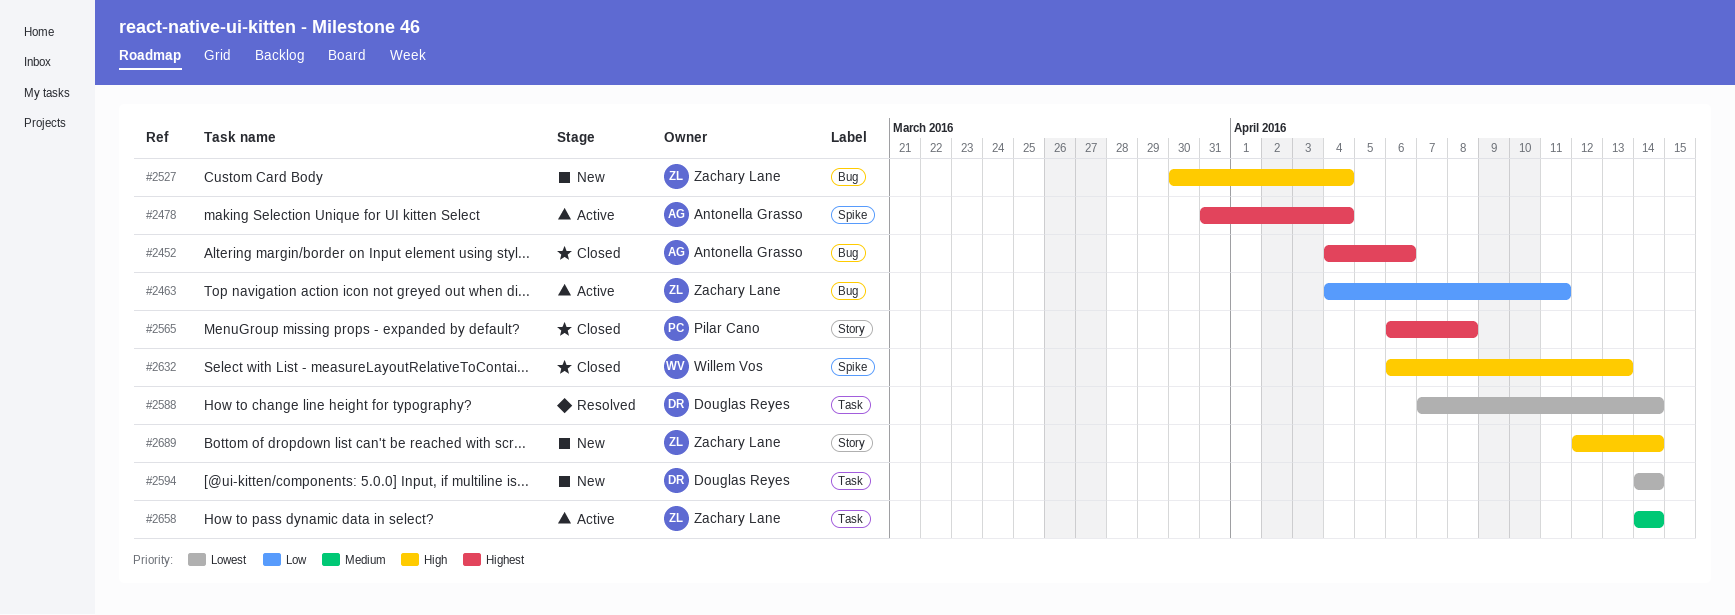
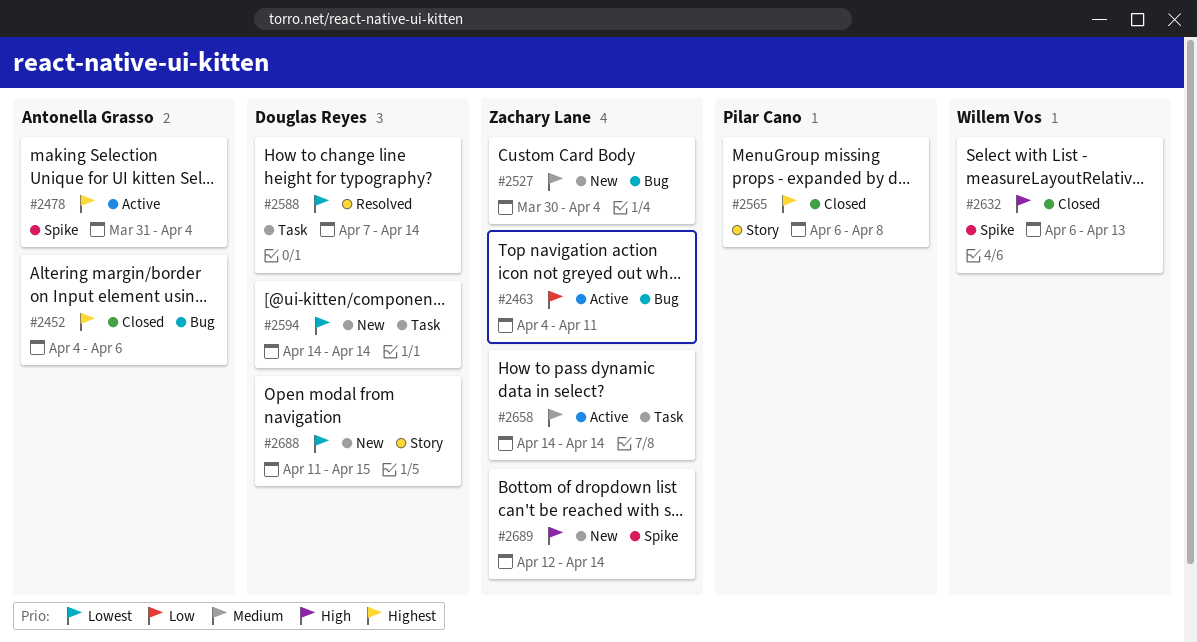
#2527, priority: High -> Medium
#2688: none -> present
#2689, label: Story -> Spike

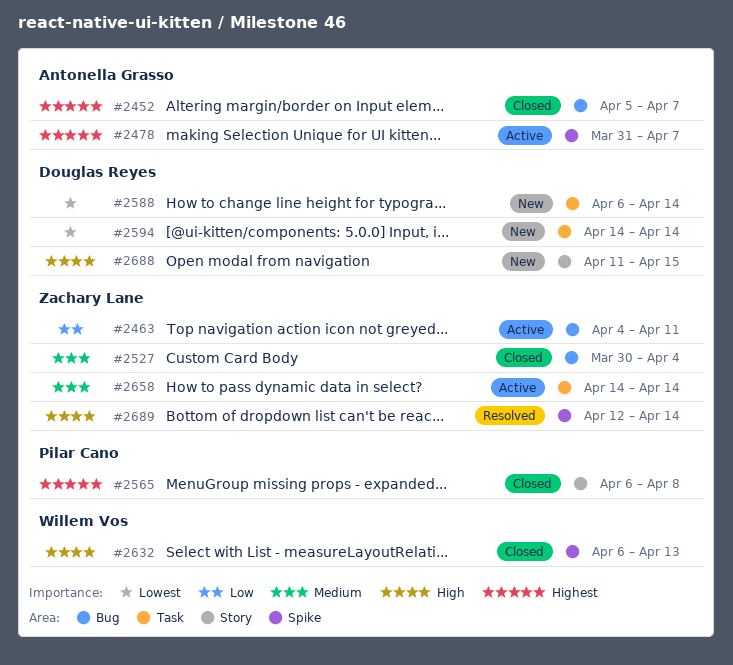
#2452, start: Apr 4 -> Apr 5
#2452, due: Apr 6 -> Apr 7
#2478, due: Apr 4 -> Apr 7
#2527, status: New -> Closed
#2588, status: Resolved -> New
#2588, start: Apr 7 -> Apr 6
#2688, priority: Lowest -> High
#2689, status: New -> Resolved

